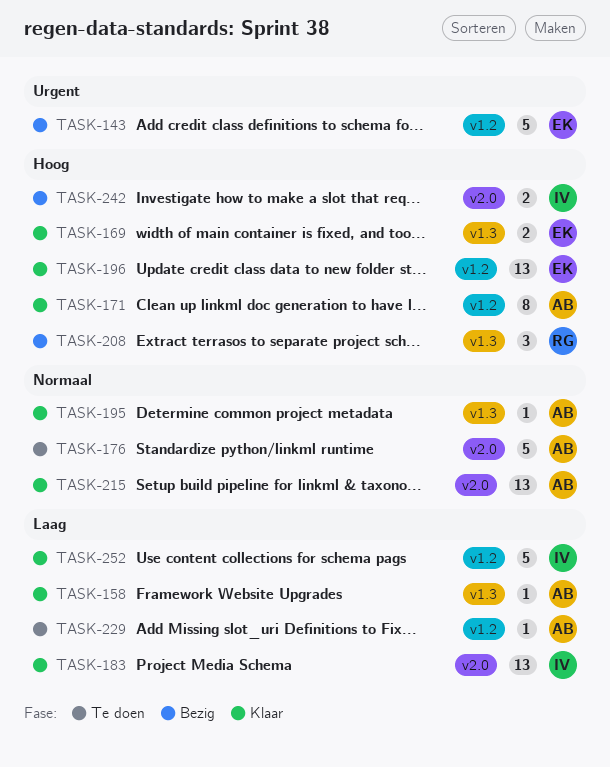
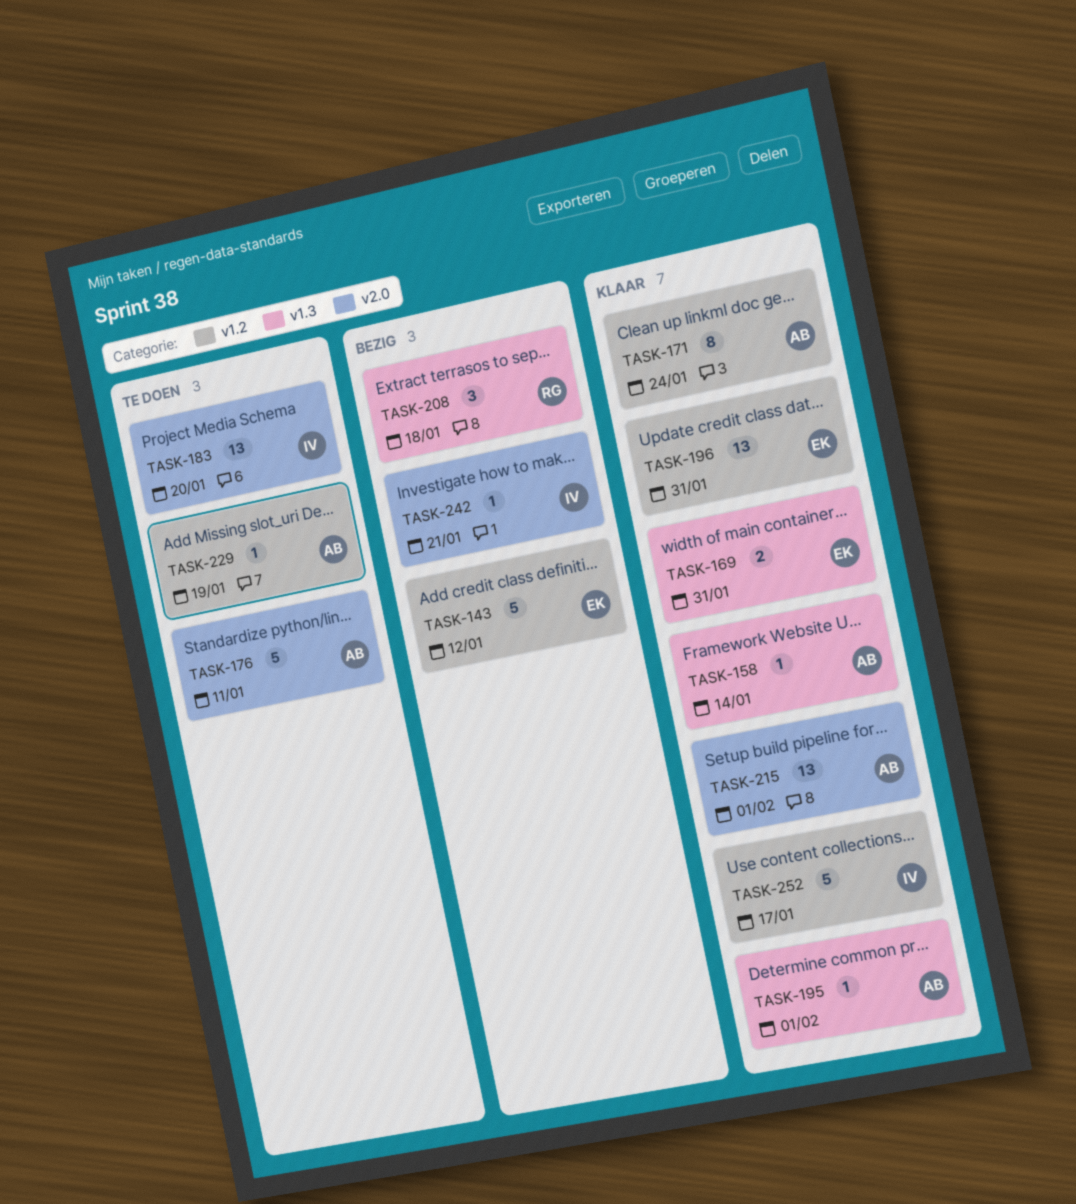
TASK-183, status: Klaar -> Te doen
TASK-242, estimate: 2 -> 1

